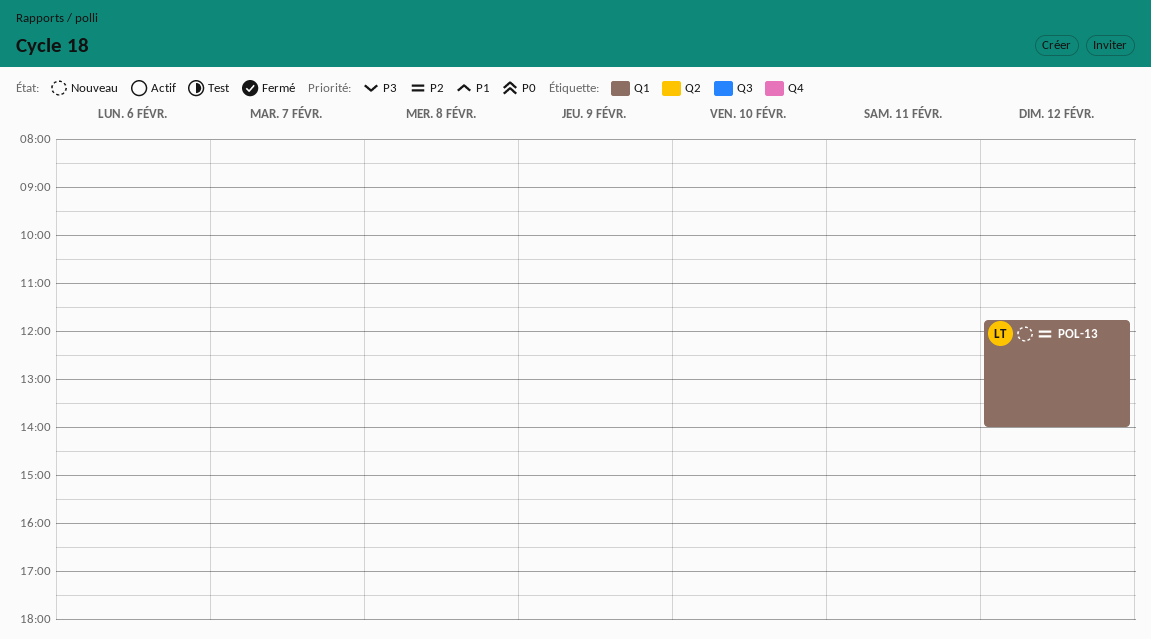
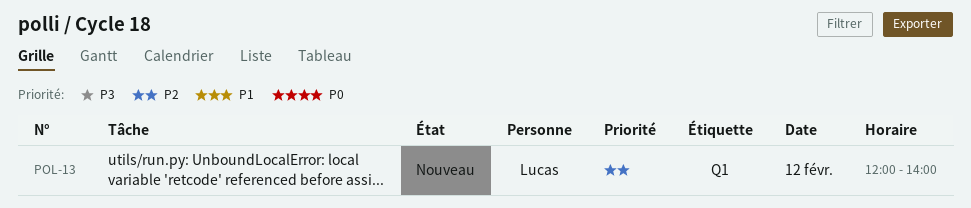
POL-13, begins: 11:45 -> 12:00

